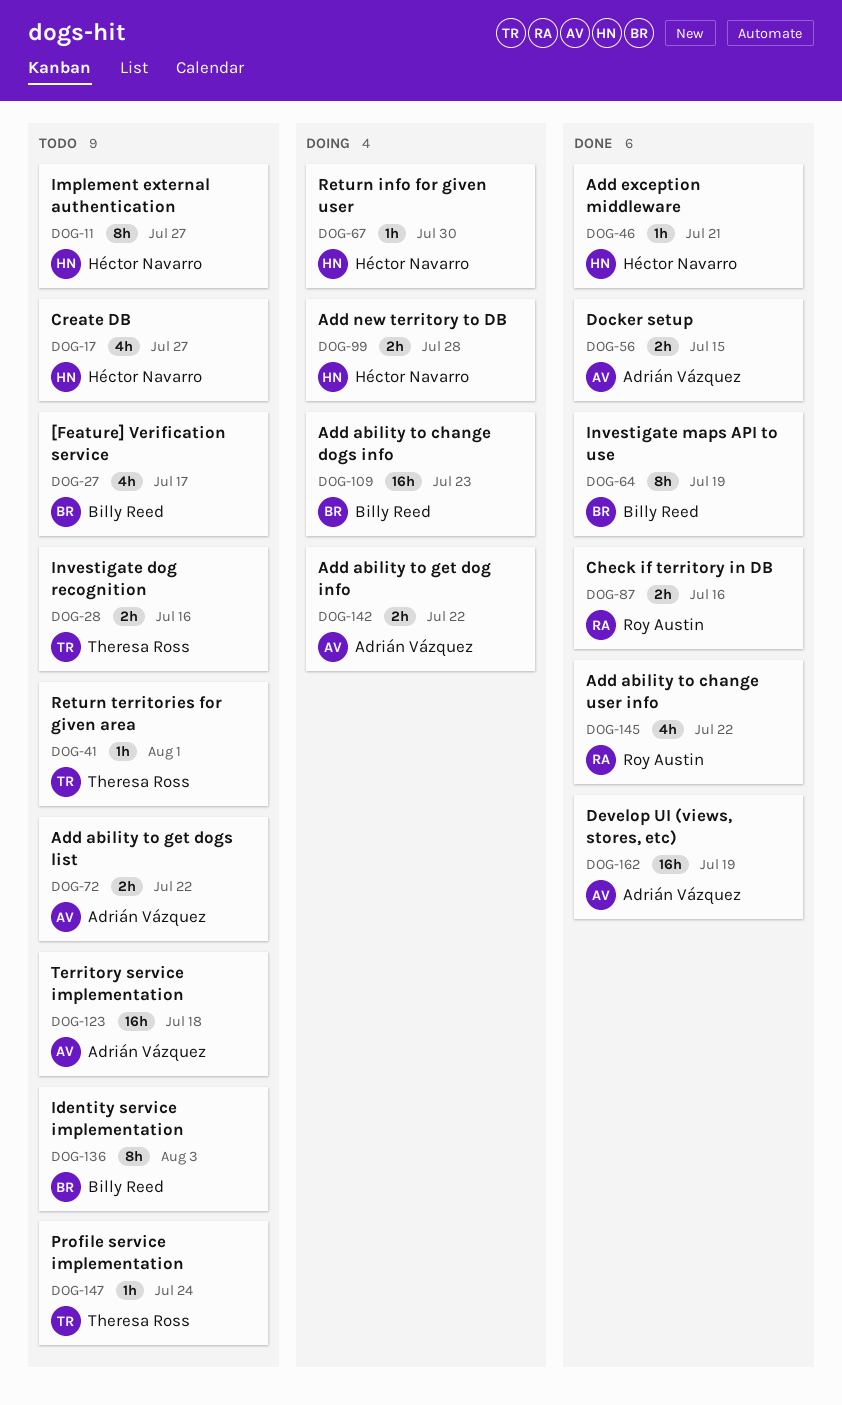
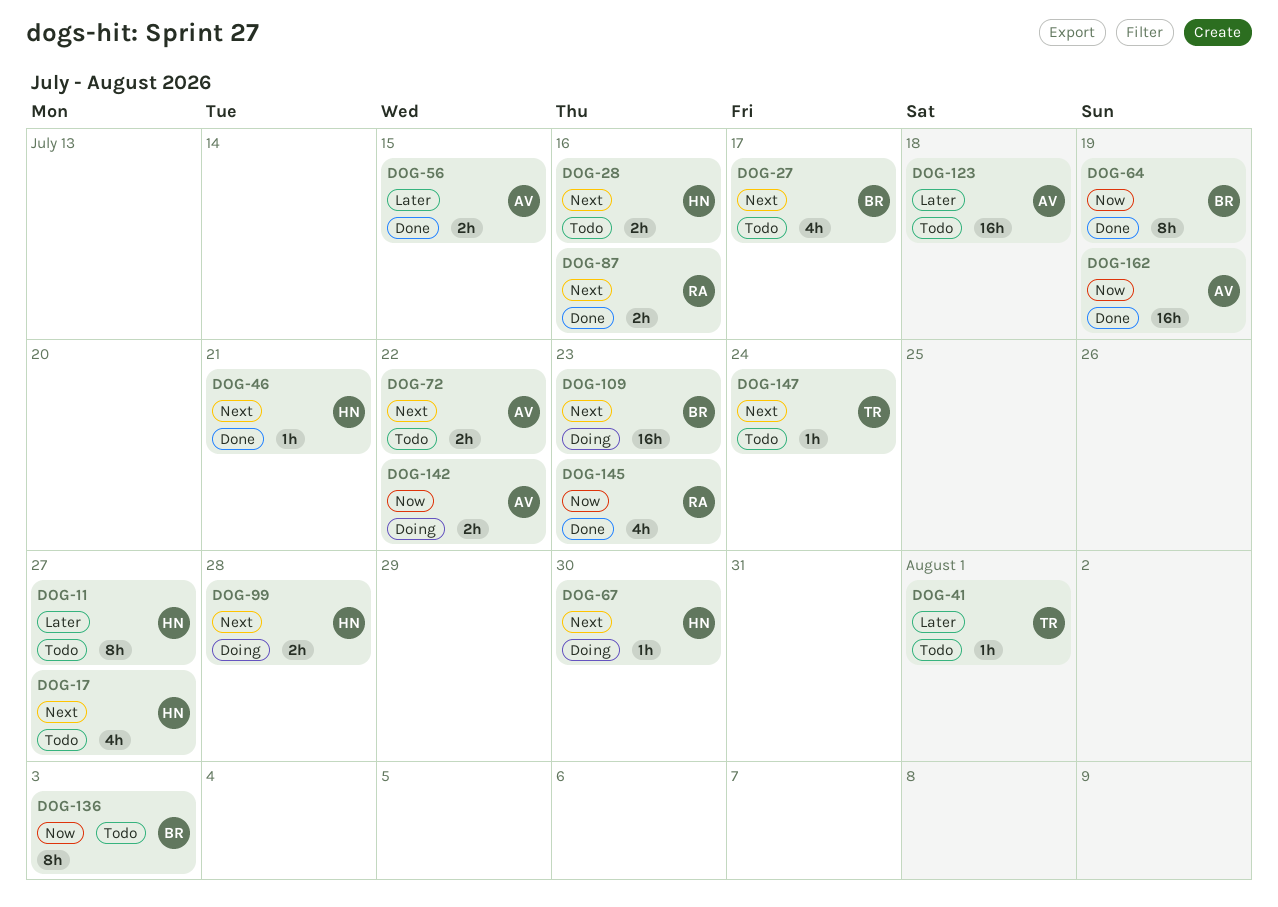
DOG-28, owner: Theresa Ross -> Héctor Navarro
DOG-145, due: Jul 22 -> Jul 23

